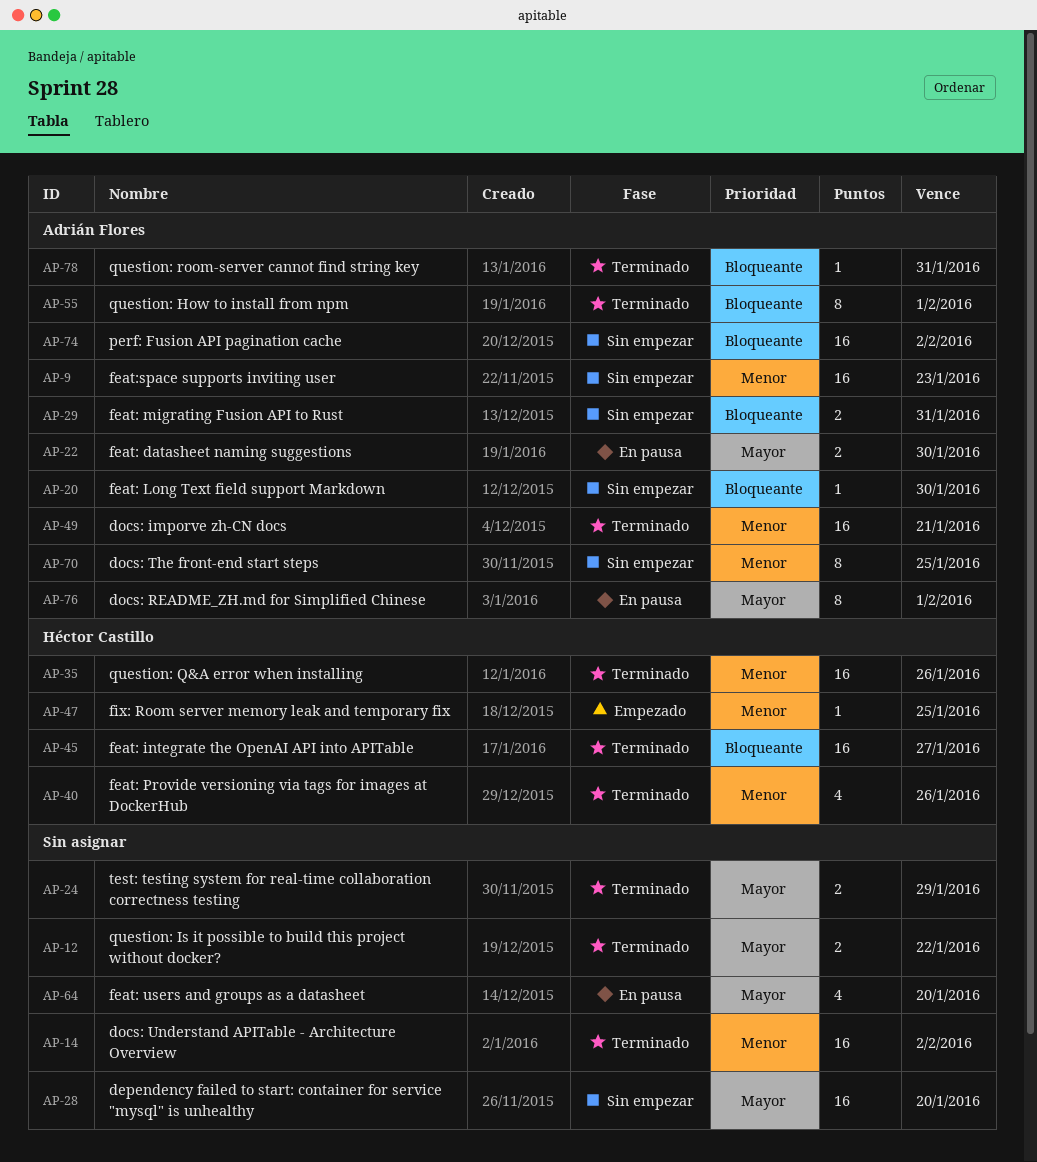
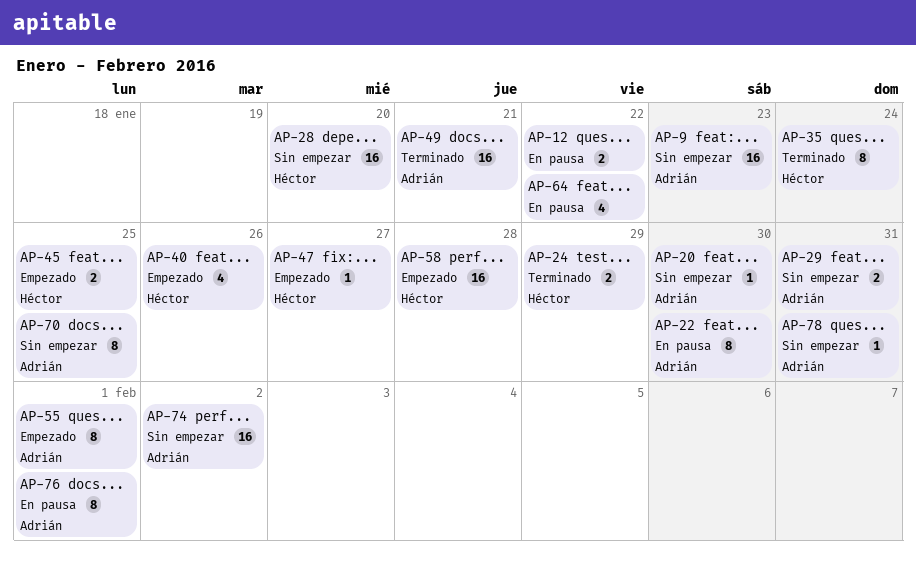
AP-12, status: Terminado -> En pausa
AP-14: present -> none
AP-22, estimate: 2 -> 8
AP-24, owner: none -> Héctor Castillo
AP-28, owner: none -> Héctor Castillo
AP-35, estimate: 16 -> 8
AP-35, due: Jan 26 -> Jan 24
AP-40, status: Terminado -> Empezado
AP-45, status: Terminado -> Empezado
AP-45, estimate: 16 -> 2
AP-45, due: Jan 27 -> Jan 25
AP-47, due: Jan 25 -> Jan 27
AP-55, status: Terminado -> Empezado
AP-58: none -> present
AP-64, due: Jan 20 -> Jan 22
AP-78, status: Terminado -> Sin empezar

